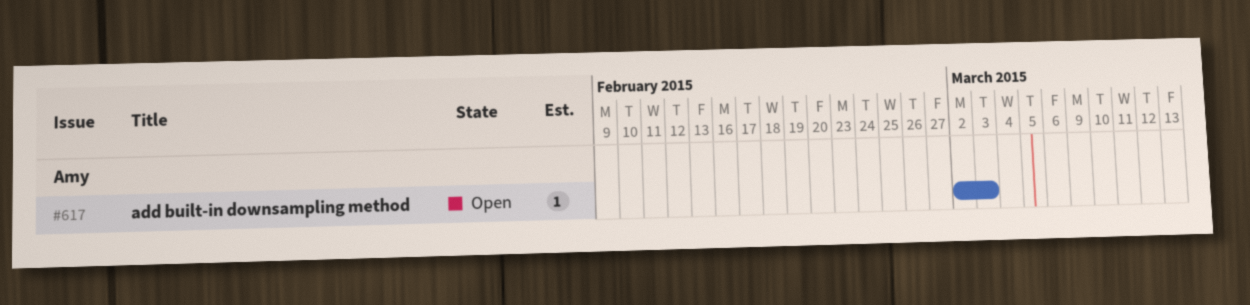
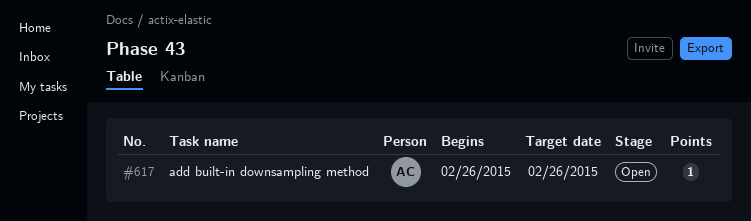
#617, start: Mar 2 -> Feb 26
#617, due: Mar 3 -> Feb 26

